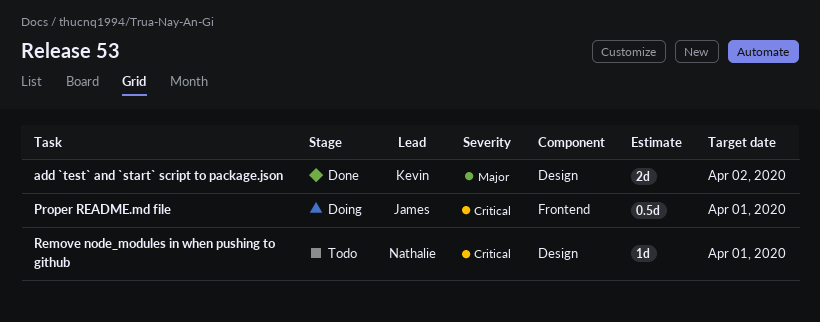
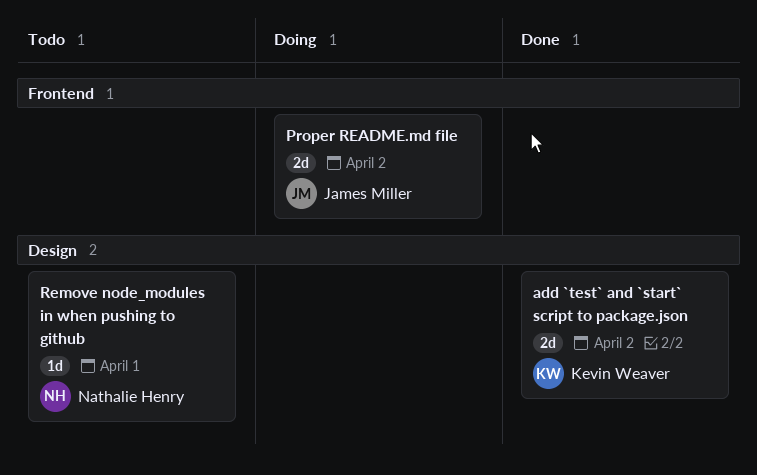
Proper README.md file, estimate: 0.5d -> 2d
Proper README.md file, due: Apr 1 -> Apr 2

